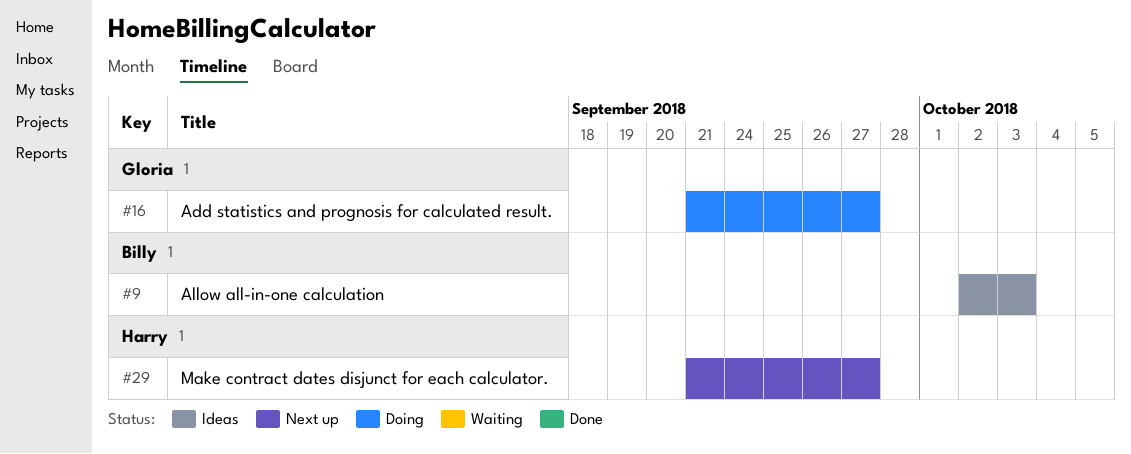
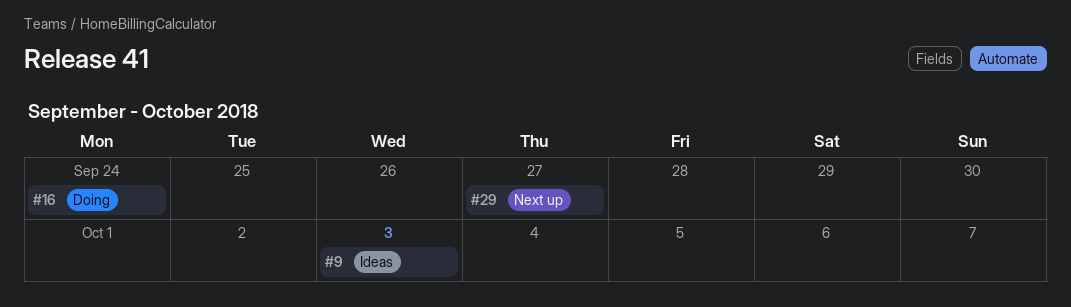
#16, due: Sep 27 -> Sep 24

